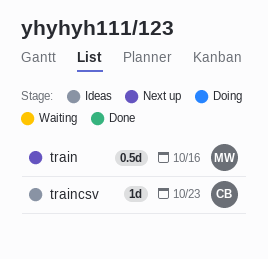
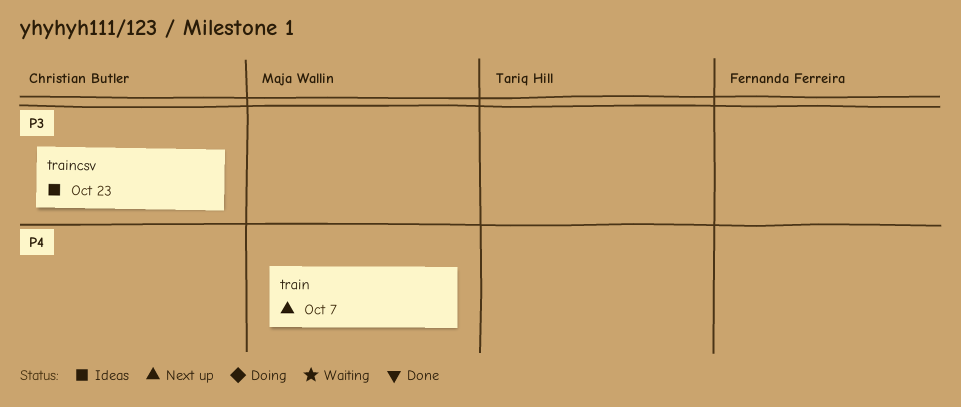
train, due: Oct 16 -> Oct 7

